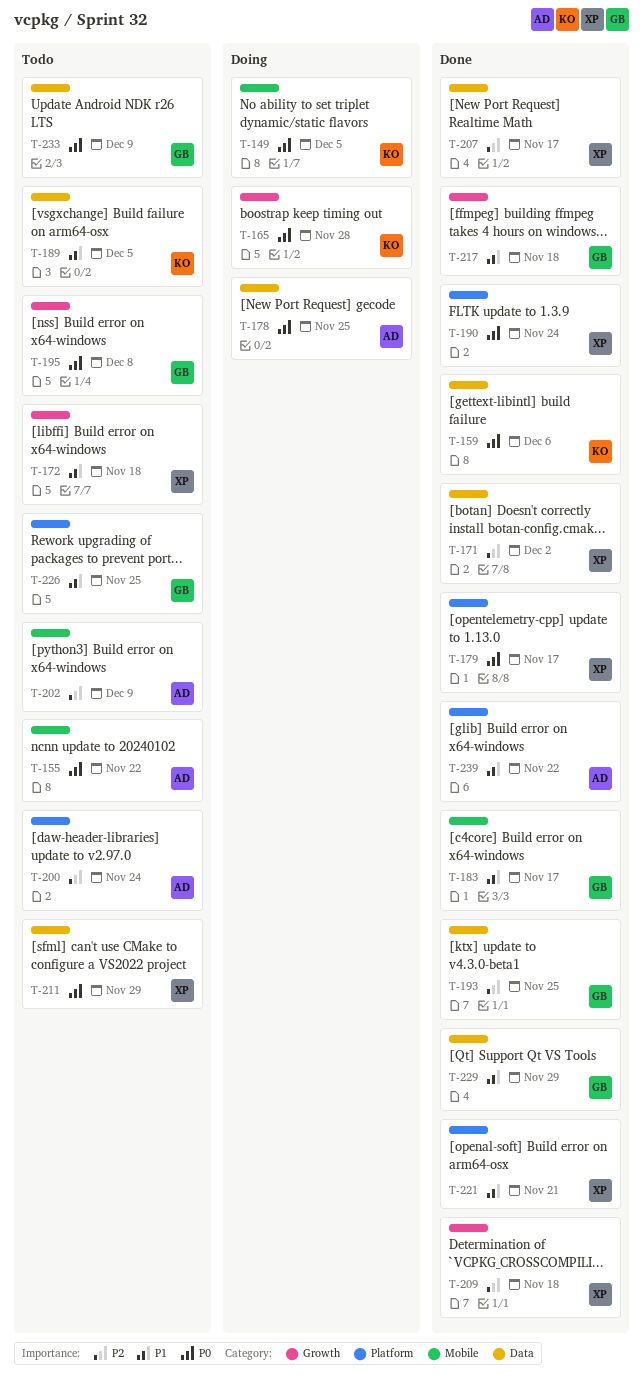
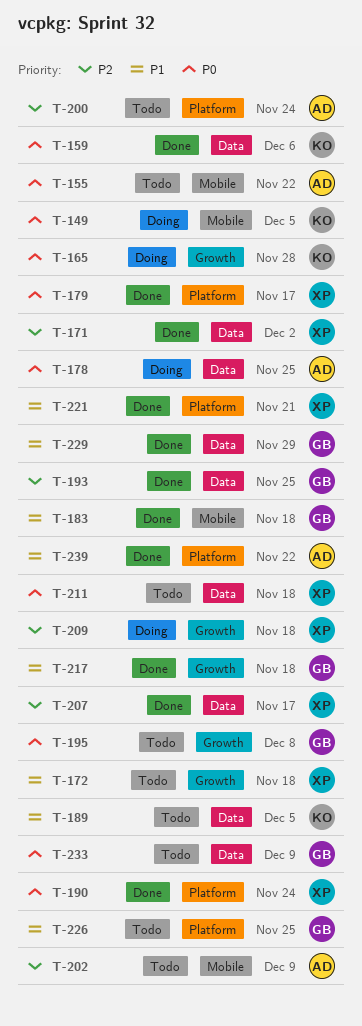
T-183, due: Nov 17 -> Nov 18
T-209, status: Done -> Doing
T-211, due: Nov 29 -> Nov 18

